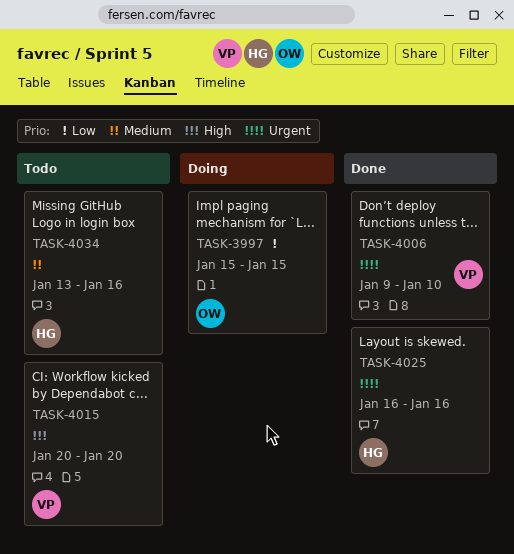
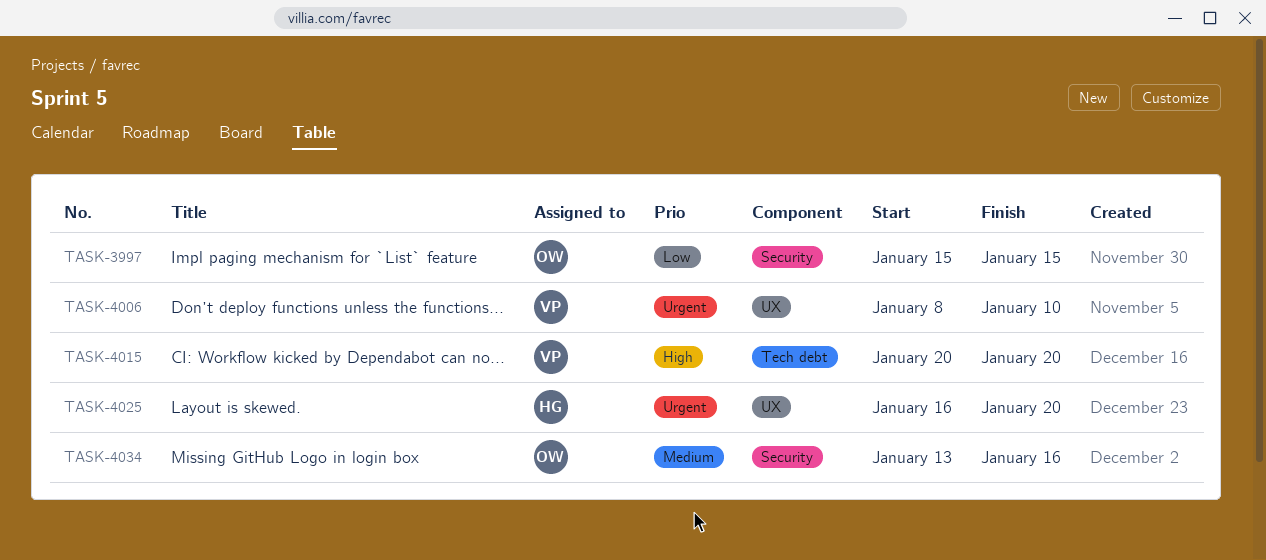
TASK-4006, start: Jan 9 -> Jan 8
TASK-4025, due: Jan 16 -> Jan 20
TASK-4034, owner: HG -> OW

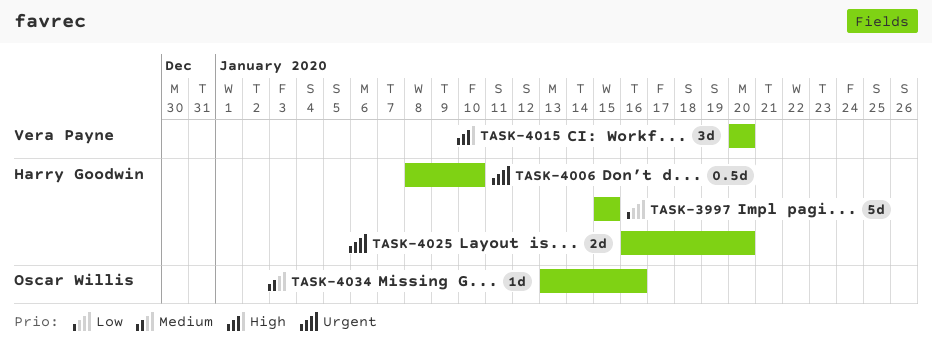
TASK-3997, owner: Oscar Willis -> Harry Goodwin
TASK-4006, owner: Vera Payne -> Harry Goodwin

